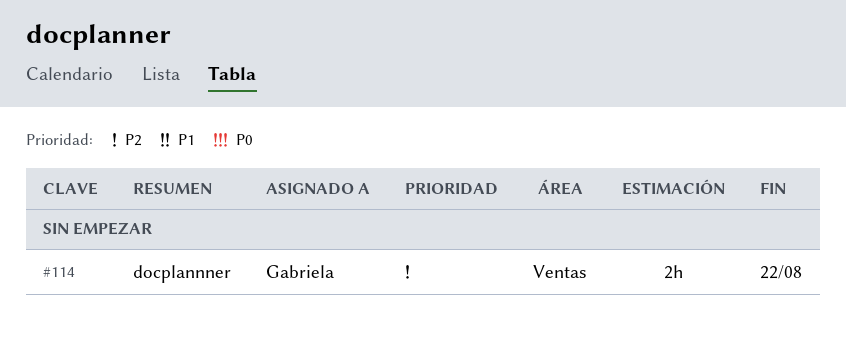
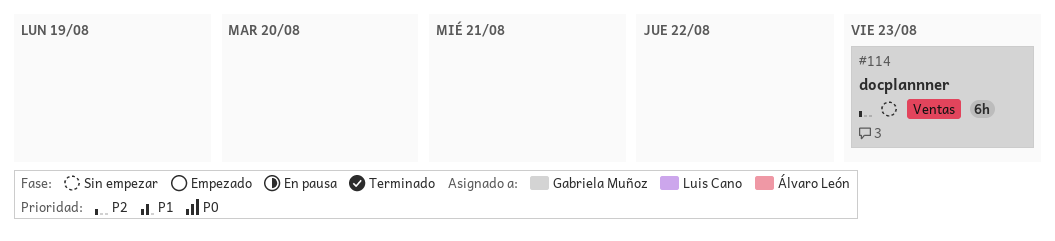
#114, estimate: 2h -> 6h
#114, due: Aug 22 -> Aug 23

